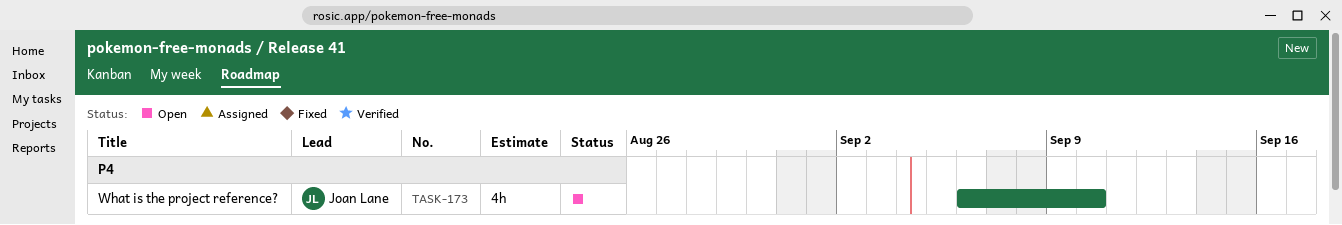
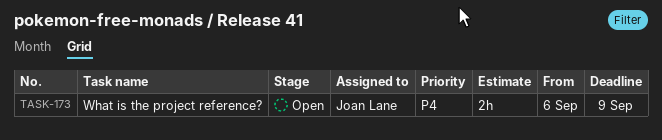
TASK-173, estimate: 4h -> 2h
TASK-173, due: Sep 10 -> Sep 9

